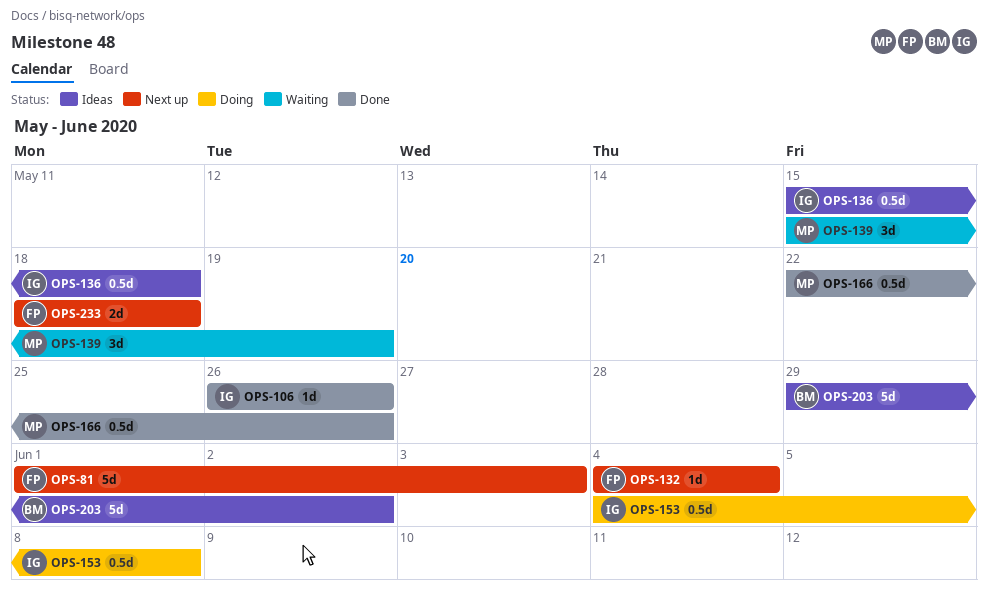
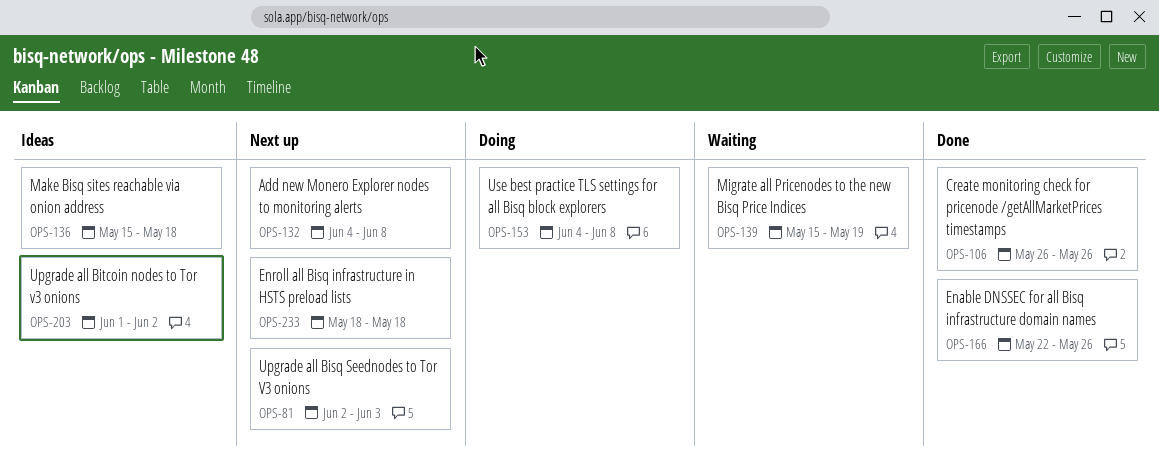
OPS-81, start: Jun 1 -> Jun 2
OPS-132, due: Jun 4 -> Jun 8
OPS-203, start: May 29 -> Jun 1

